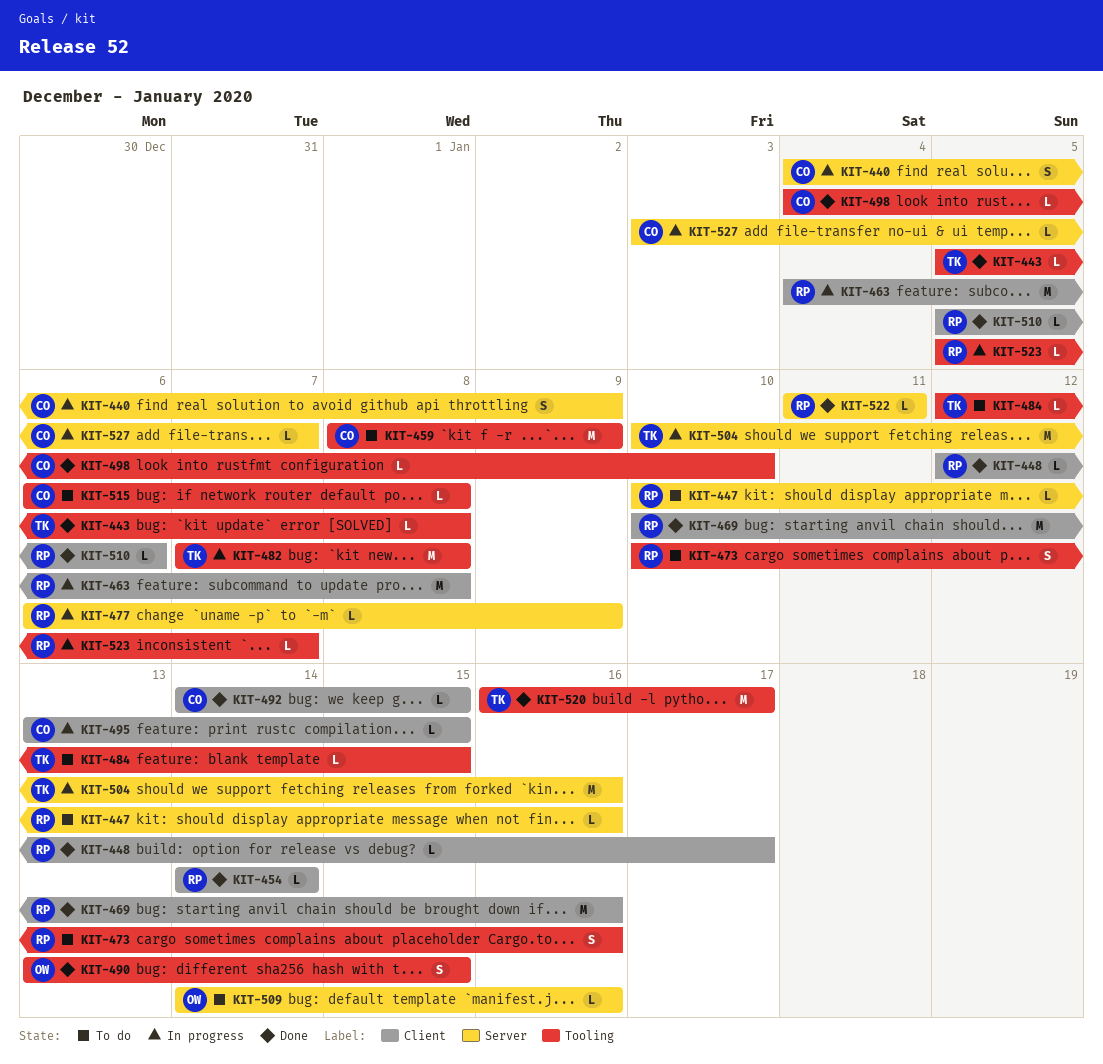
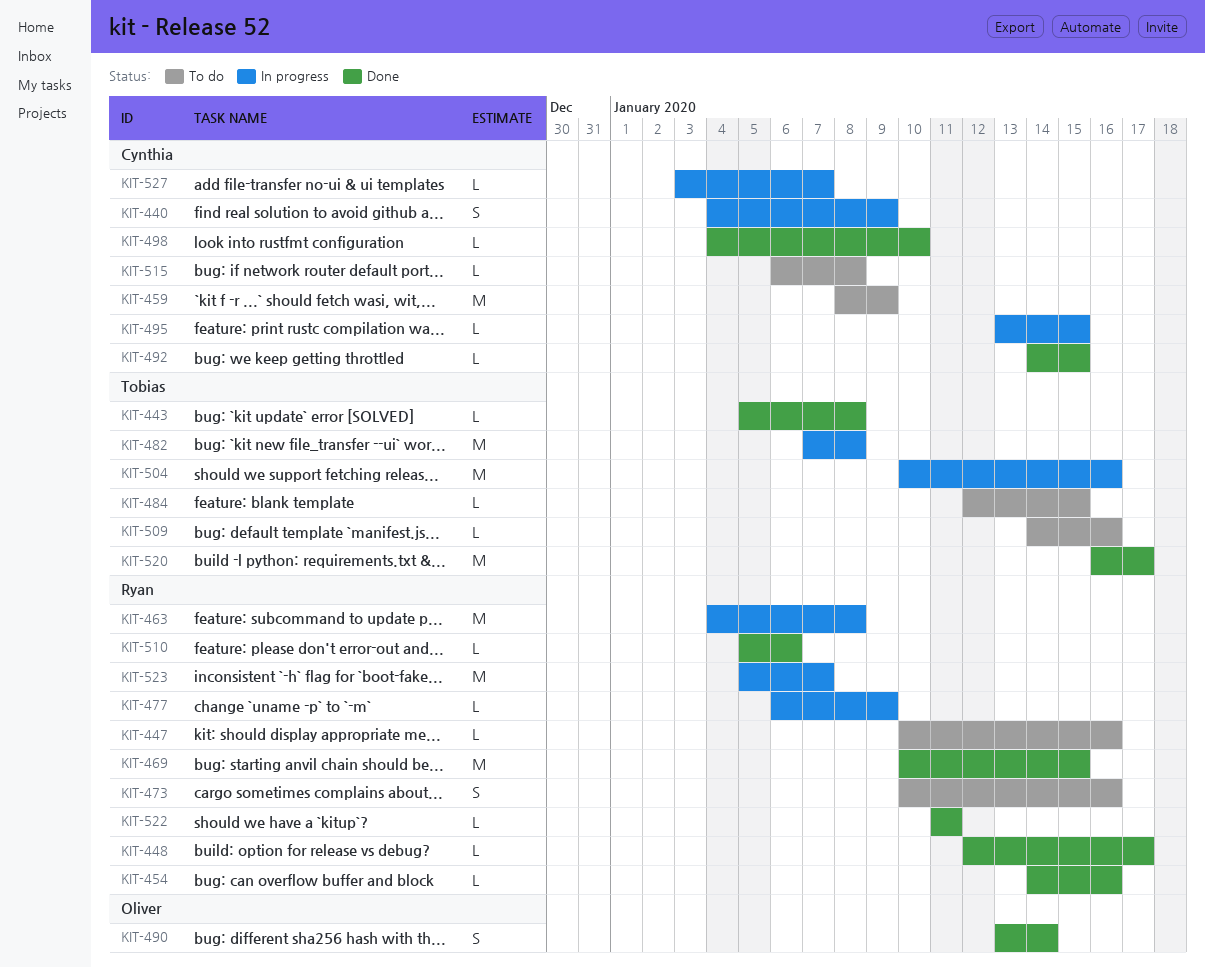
KIT-454, due: Jan 14 -> Jan 16
KIT-469, due: Jan 16 -> Jan 15
KIT-490, due: Jan 15 -> Jan 14
KIT-509, owner: Oliver -> Tobias
KIT-523, estimate: L -> M

